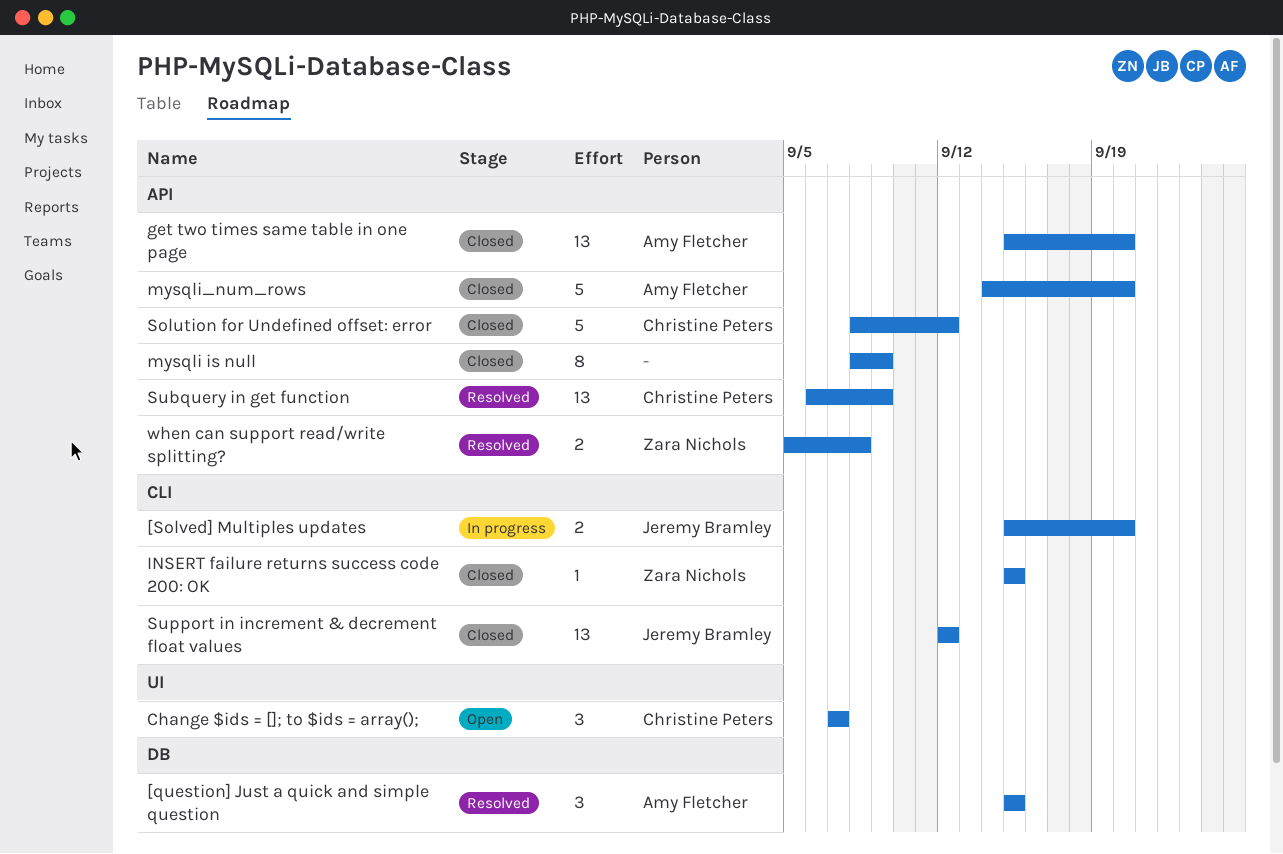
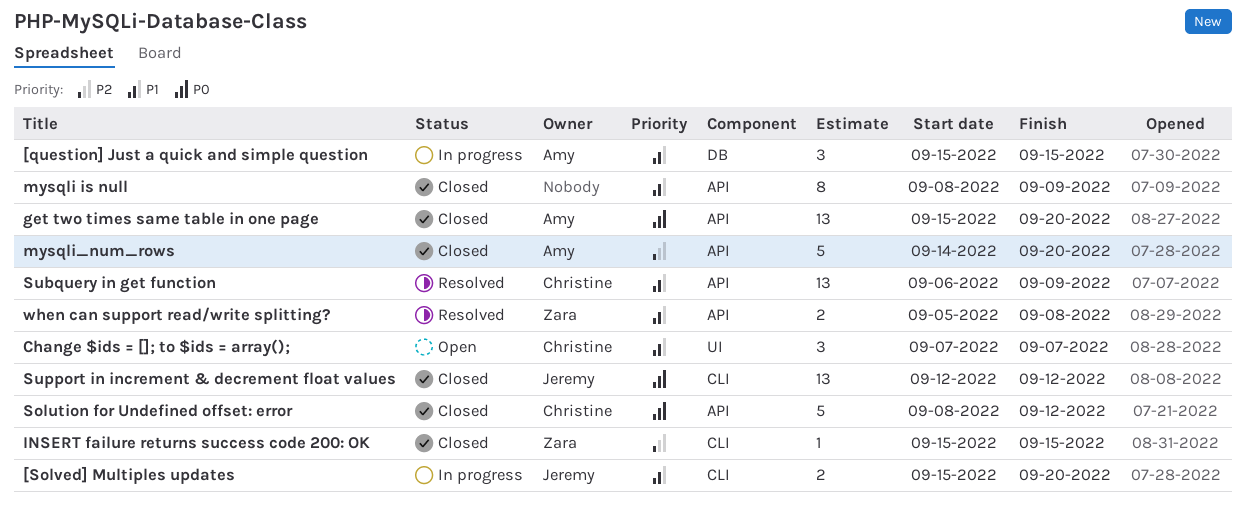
[question] Just a quick and simple question, status: Resolved -> In progress

